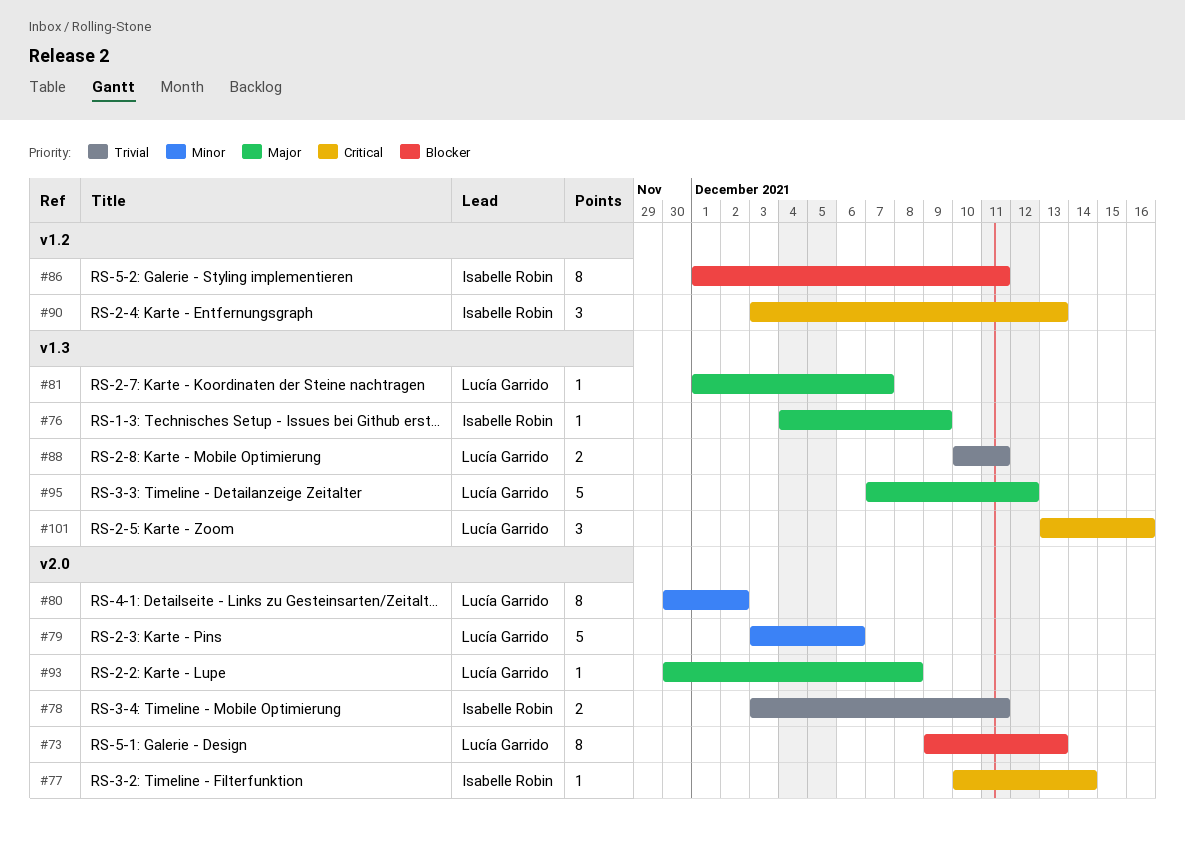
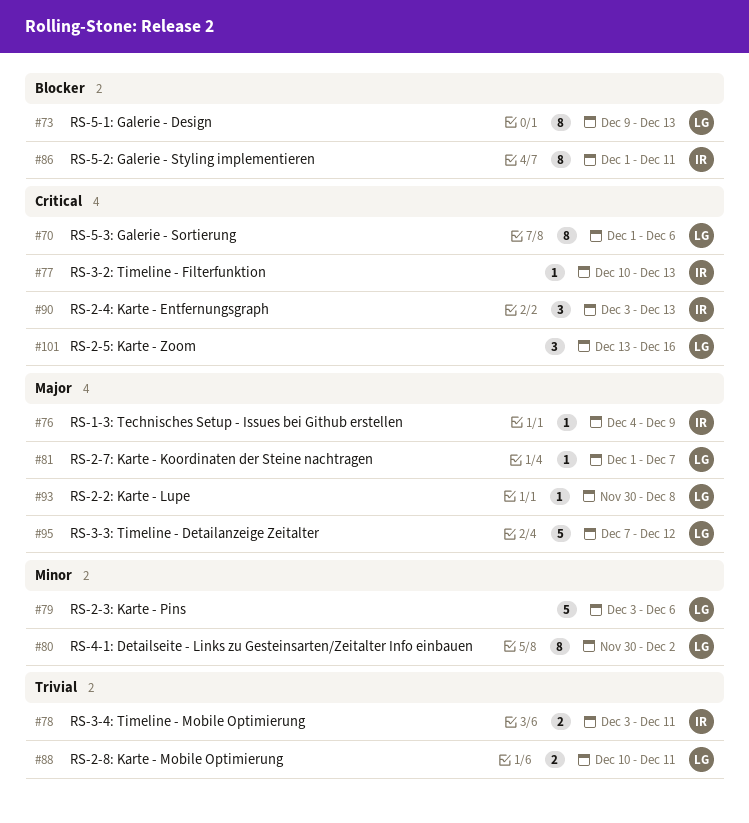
#70: none -> present
#77, due: Dec 14 -> Dec 13

